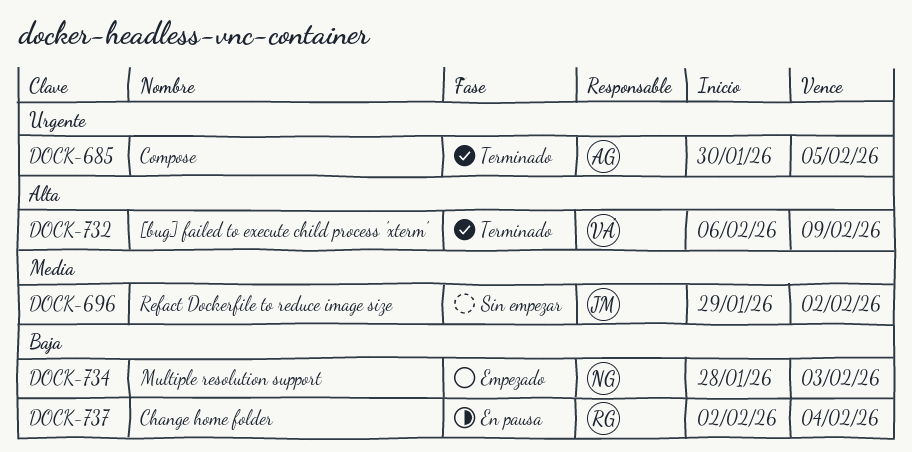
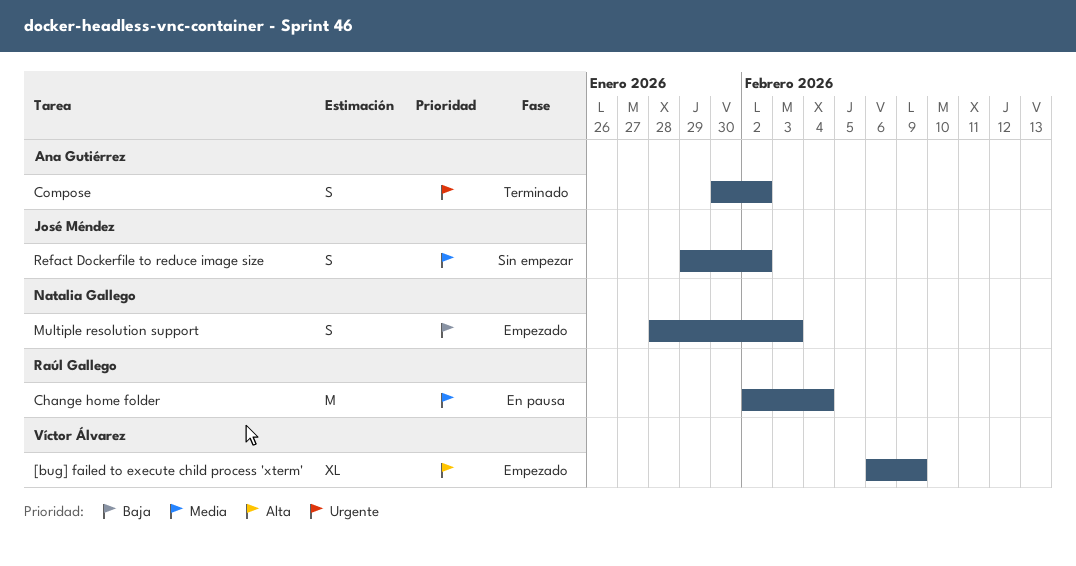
[bug] failed to execute child process 'xterm', status: Terminado -> Empezado
Change home folder, priority: Baja -> Media
Compose, due: Feb 5 -> Feb 2

